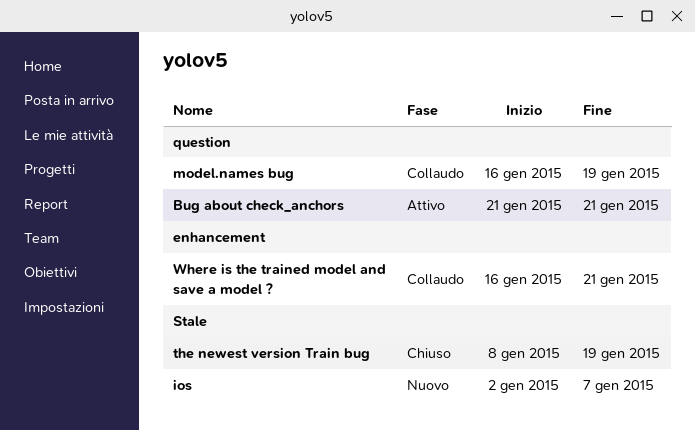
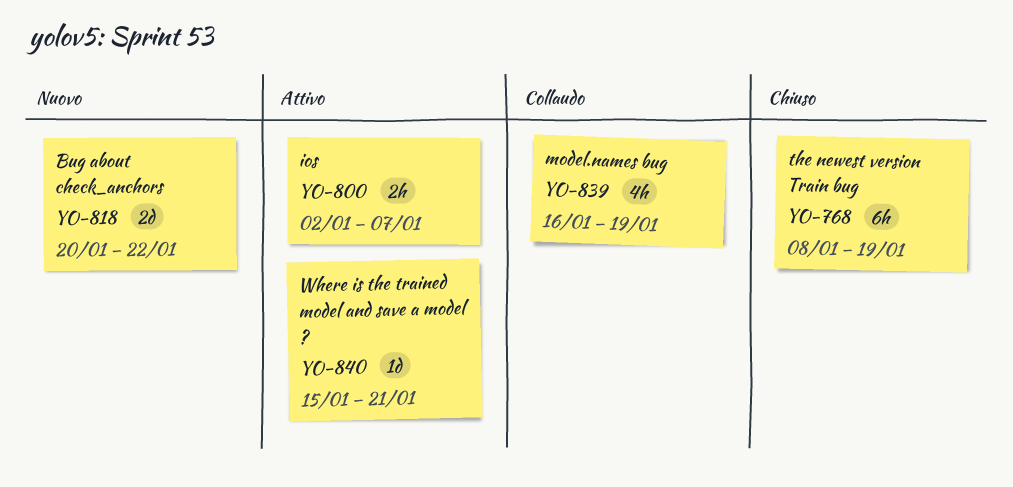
Bug about check_anchors, status: Attivo -> Nuovo
Bug about check_anchors, start: Jan 21 -> Jan 20
Bug about check_anchors, due: Jan 21 -> Jan 22
ios, status: Nuovo -> Attivo
Where is the trained model and save a model ?, status: Collaudo -> Attivo
Where is the trained model and save a model ?, start: Jan 16 -> Jan 15

